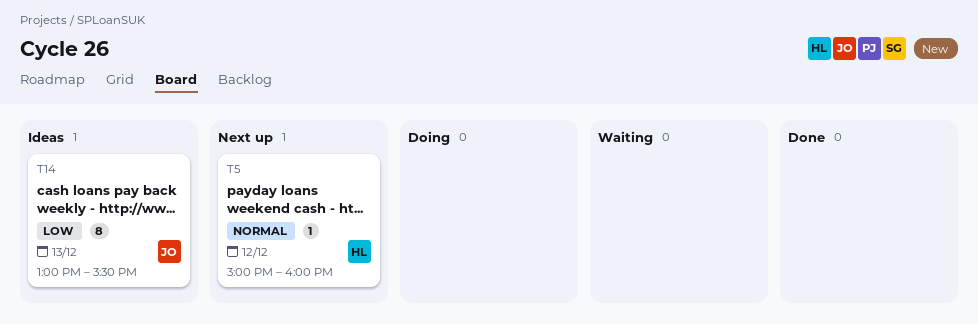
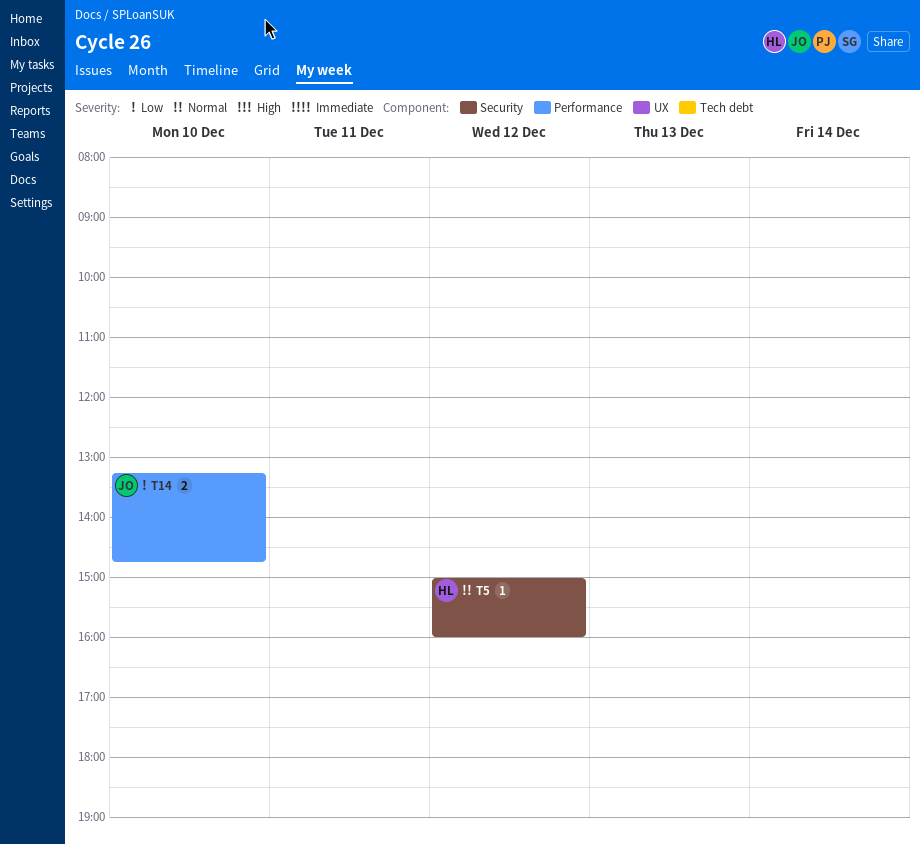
T14, estimate: 8 -> 2
T14, day: Dec 13 -> Dec 10
T14, begins: 13:00 -> 13:15
T14, ends: 15:30 -> 14:45

